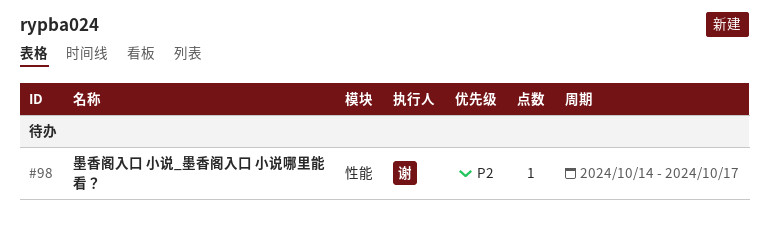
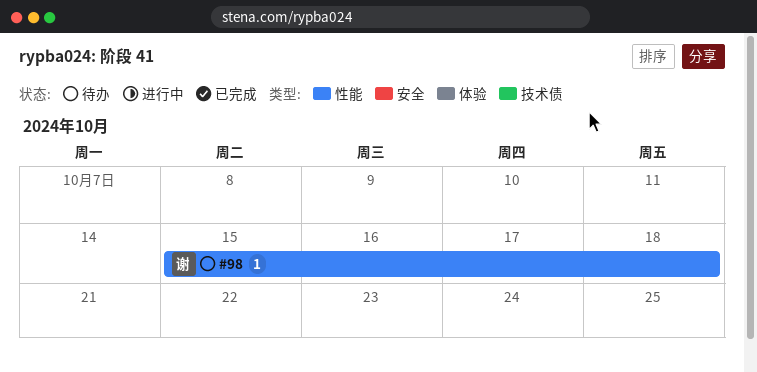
#98, start: Oct 14 -> Oct 15
#98, due: Oct 17 -> Oct 18

